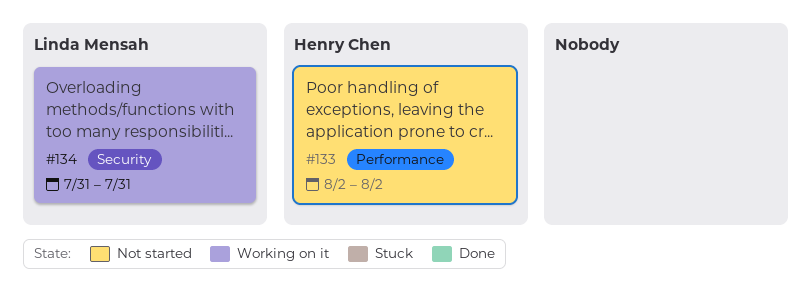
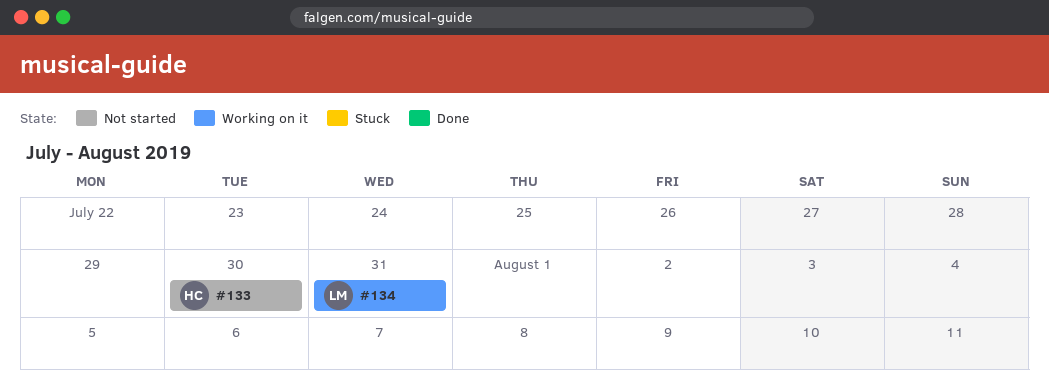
#133, start: Aug 2 -> Jul 30
#133, due: Aug 2 -> Jul 30

